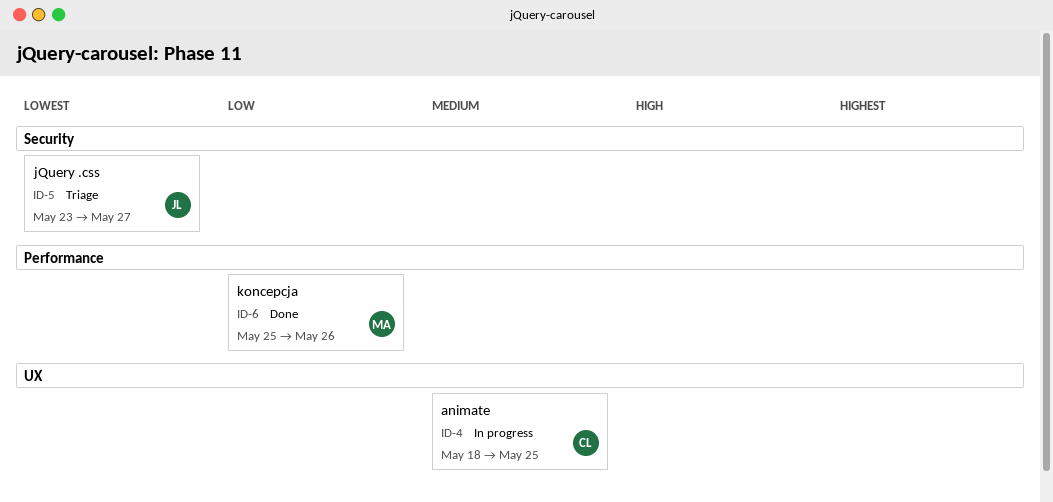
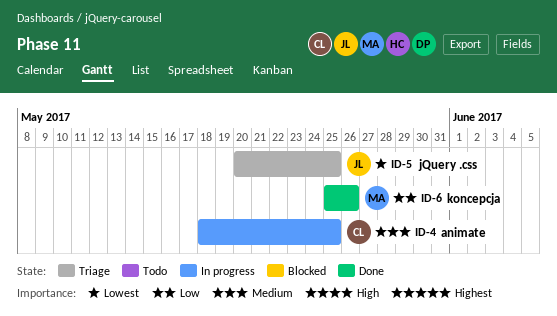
ID-5, start: May 23 -> May 20
ID-5, due: May 27 -> May 25

